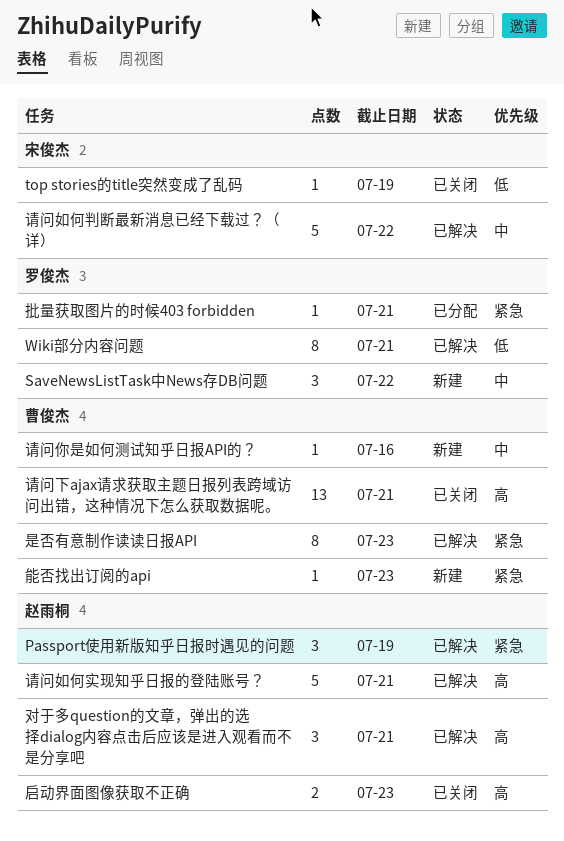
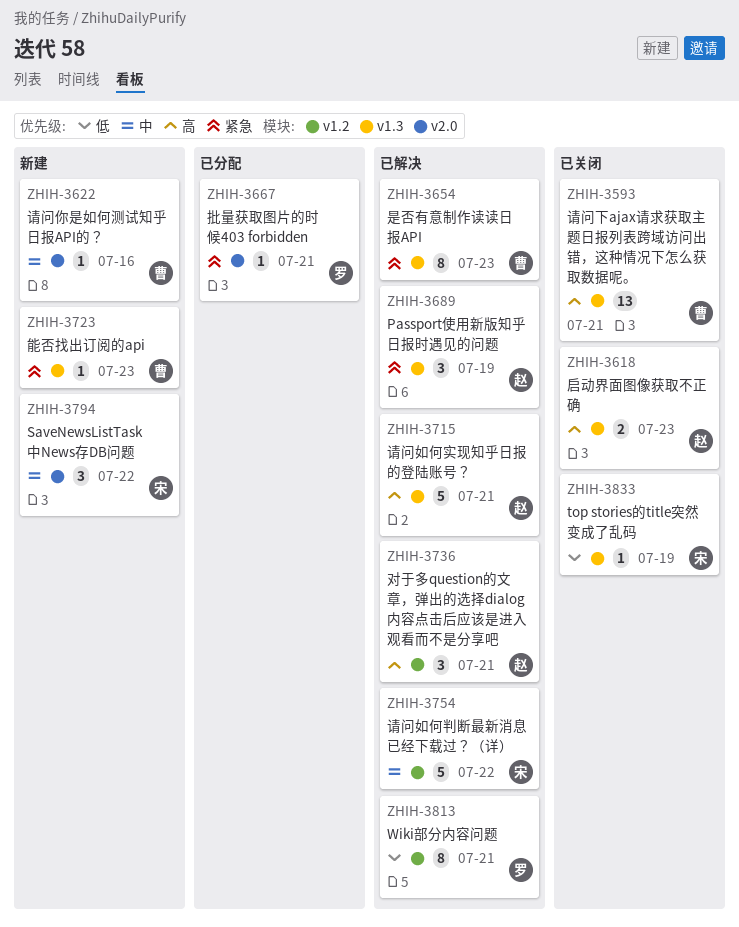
SaveNewsListTask中News存DB问题, owner: 罗俊杰 -> 宋俊杰

